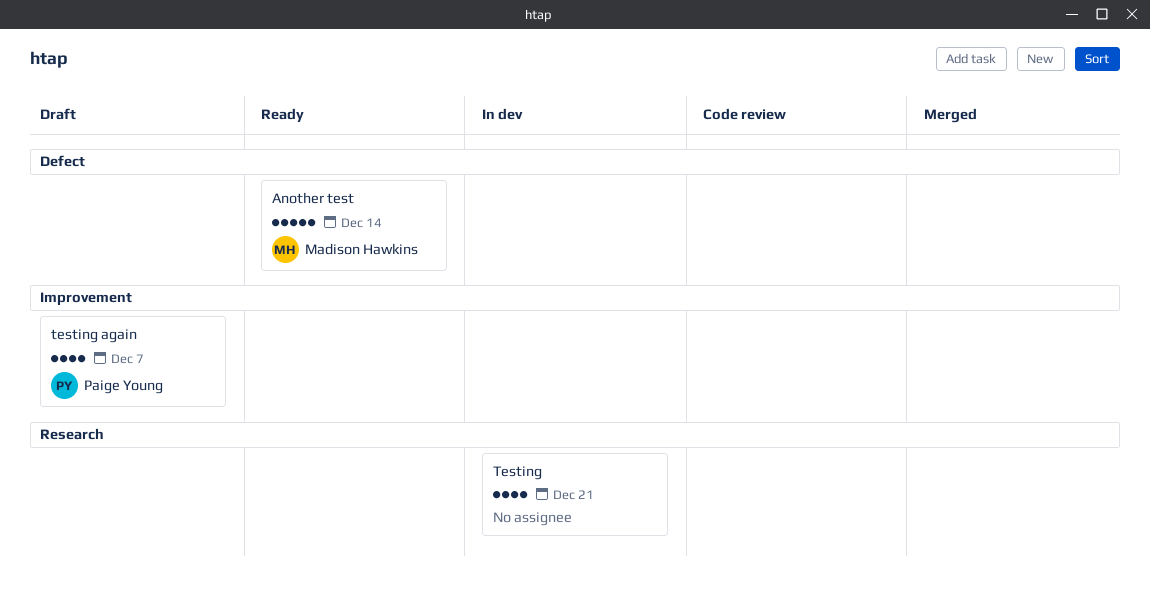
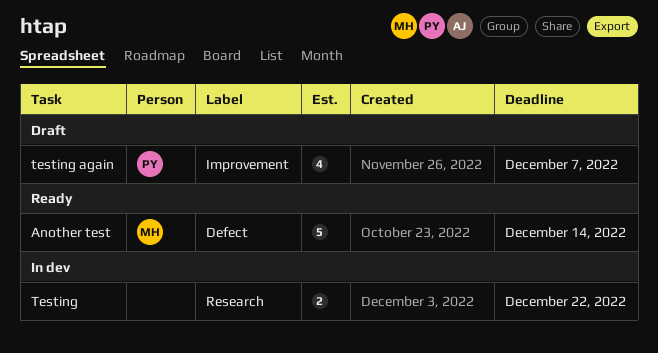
Testing, estimate: 4 -> 2
Testing, due: Dec 21 -> Dec 22

